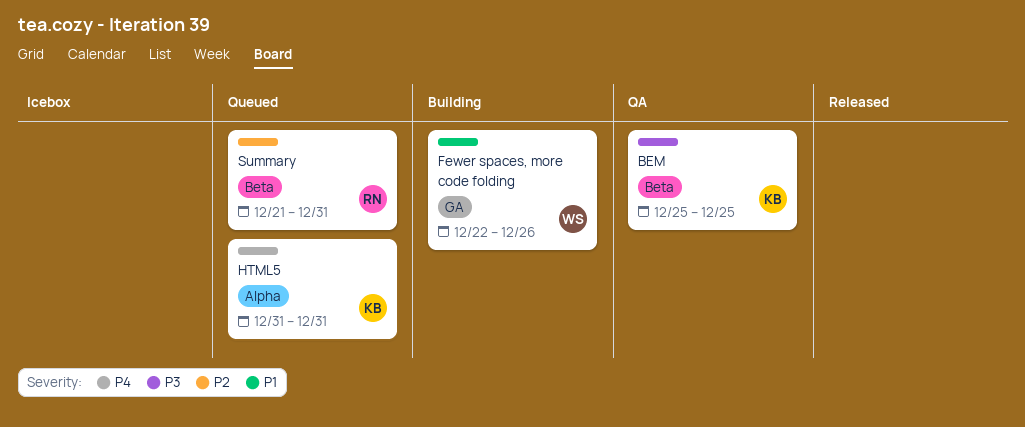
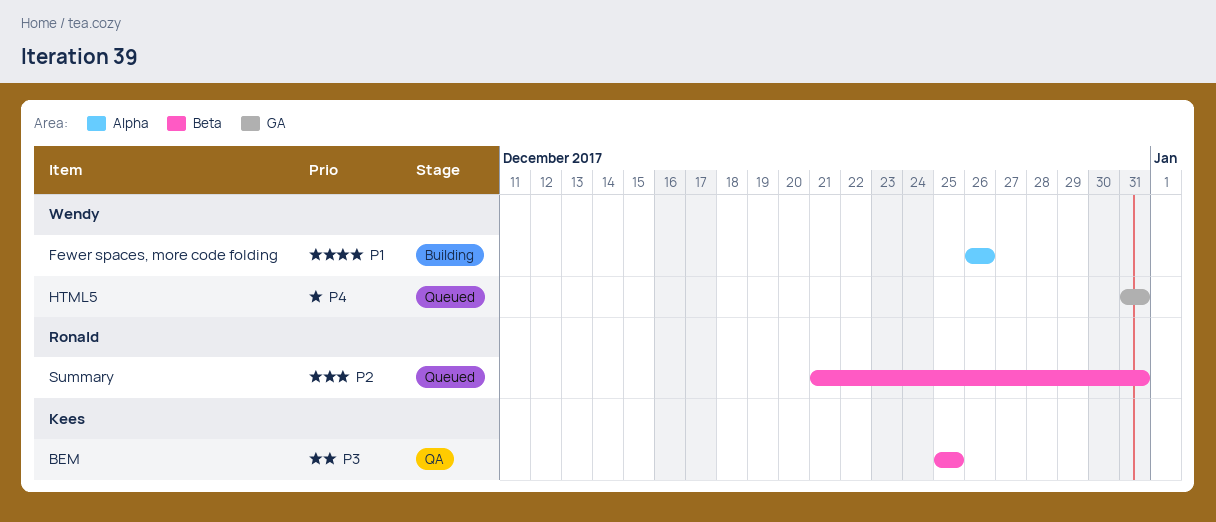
Fewer spaces, more code folding, label: GA -> Alpha
Fewer spaces, more code folding, start: Dec 22 -> Dec 26
HTML5, owner: Kees -> Wendy
HTML5, label: Alpha -> GA

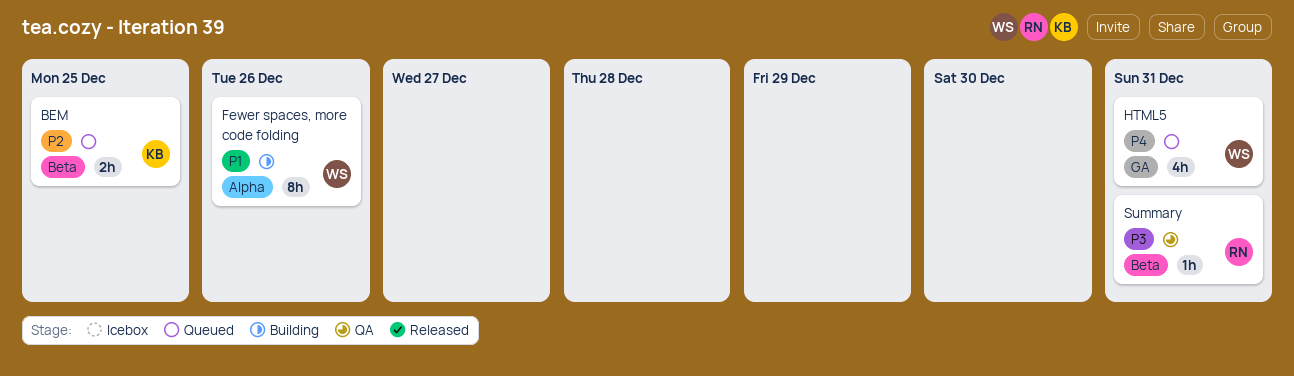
BEM, status: QA -> Queued
BEM, priority: P3 -> P2
Summary, status: Queued -> QA
Summary, priority: P2 -> P3

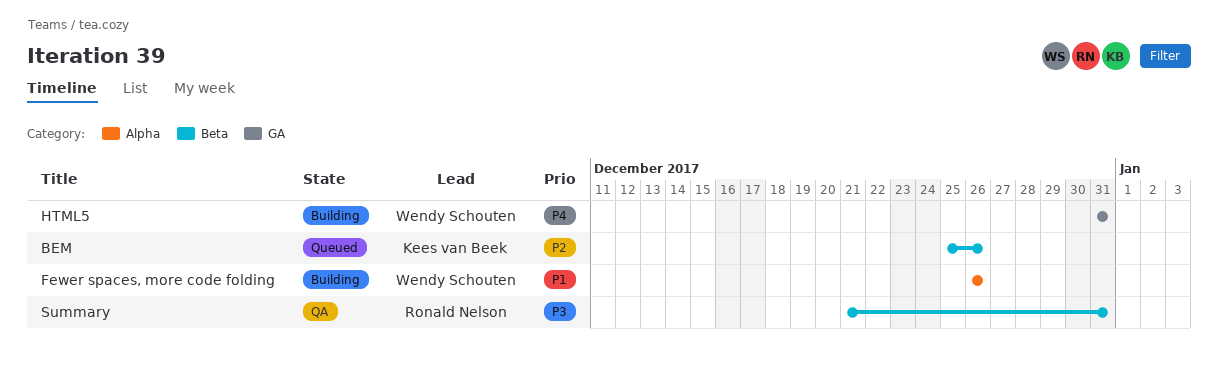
BEM, due: Dec 25 -> Dec 26
HTML5, status: Queued -> Building

